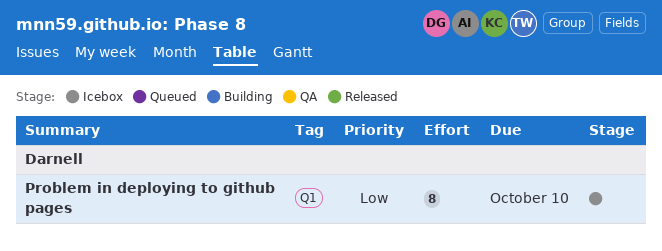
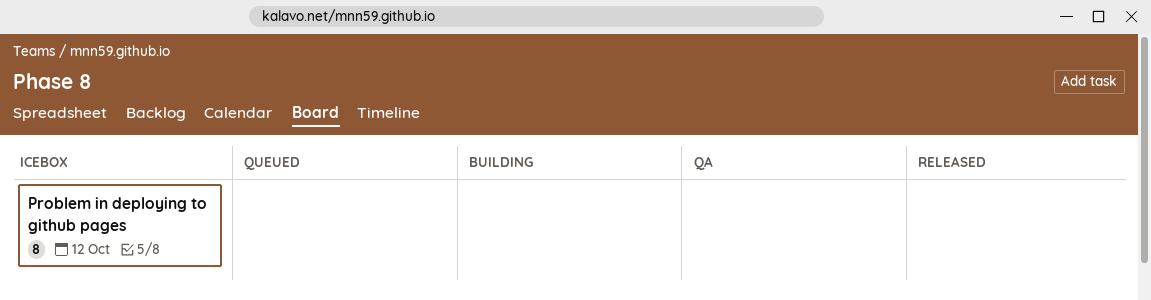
Problem in deploying to github pages, due: Oct 10 -> Oct 12

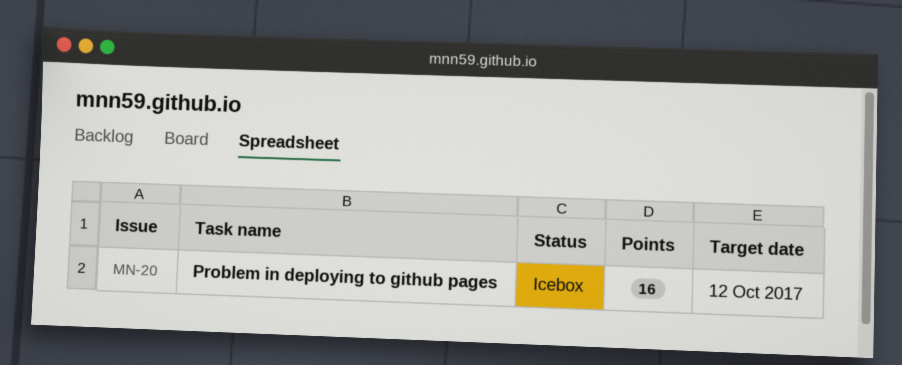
Problem in deploying to github pages, estimate: 8 -> 16

